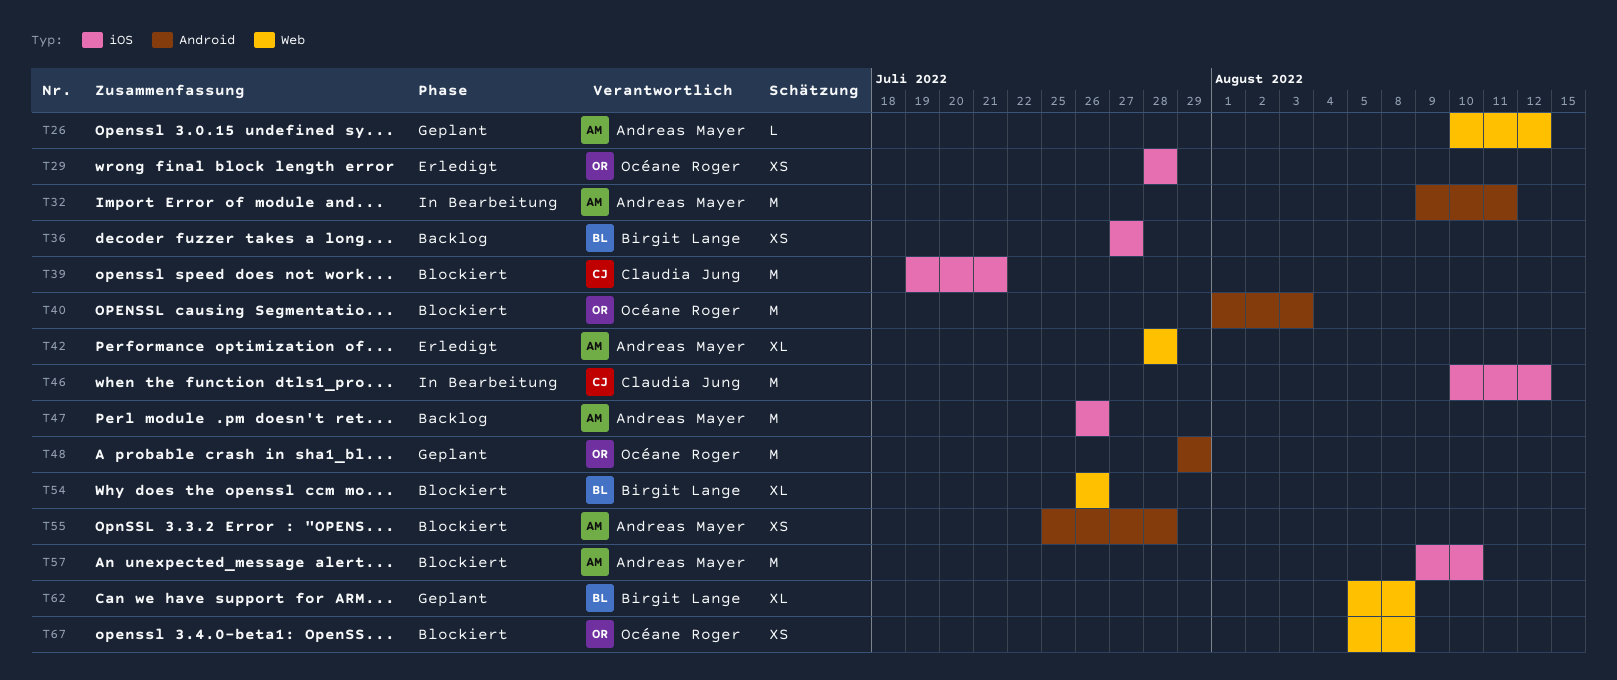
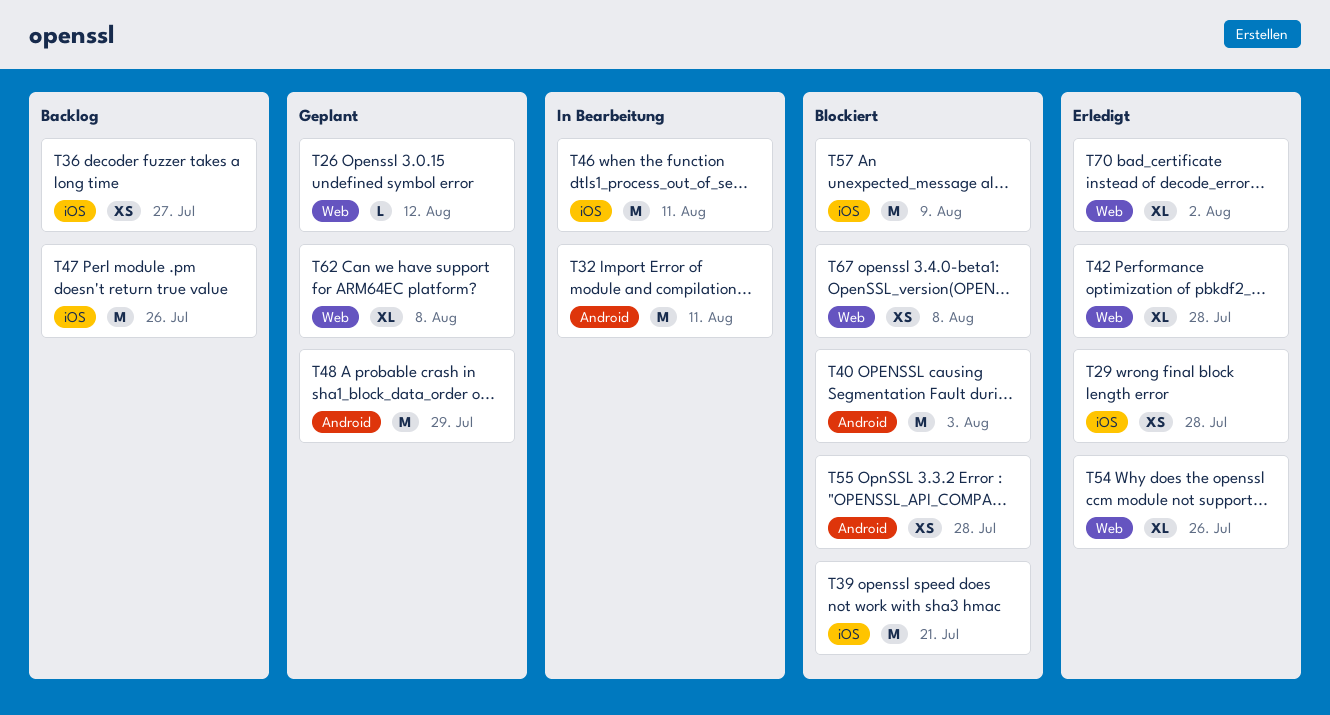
T46, due: Aug 12 -> Aug 11
T54, status: Blockiert -> Erledigt
T57, due: Aug 10 -> Aug 9
T70: none -> present

